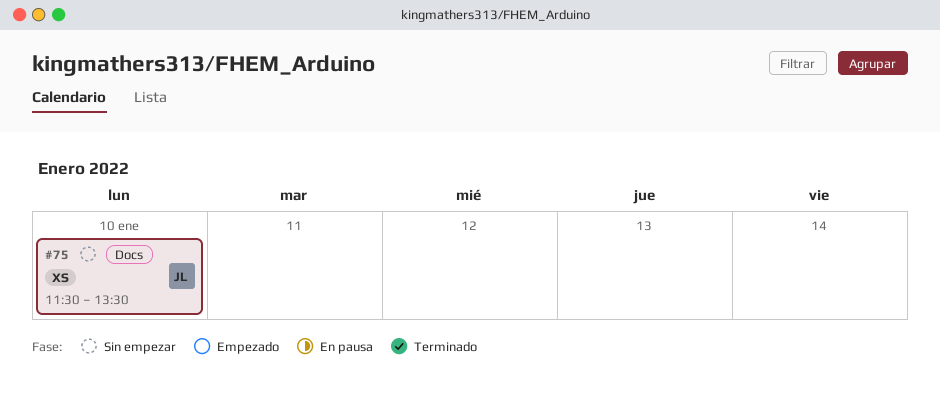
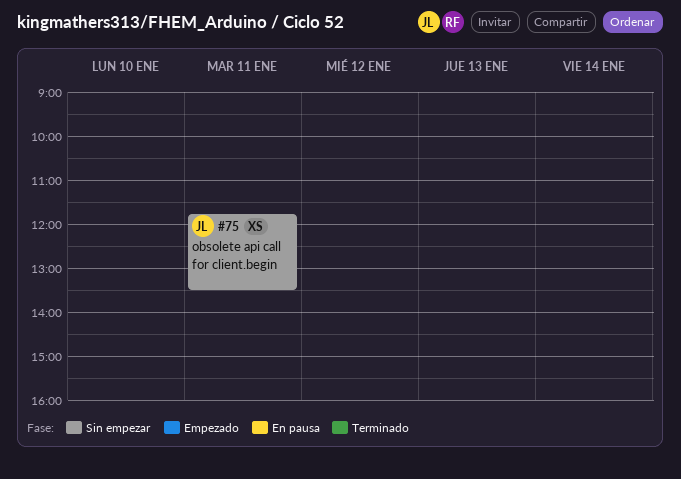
#75, day: Jan 10 -> Jan 11
#75, begins: 11:30 -> 11:45

